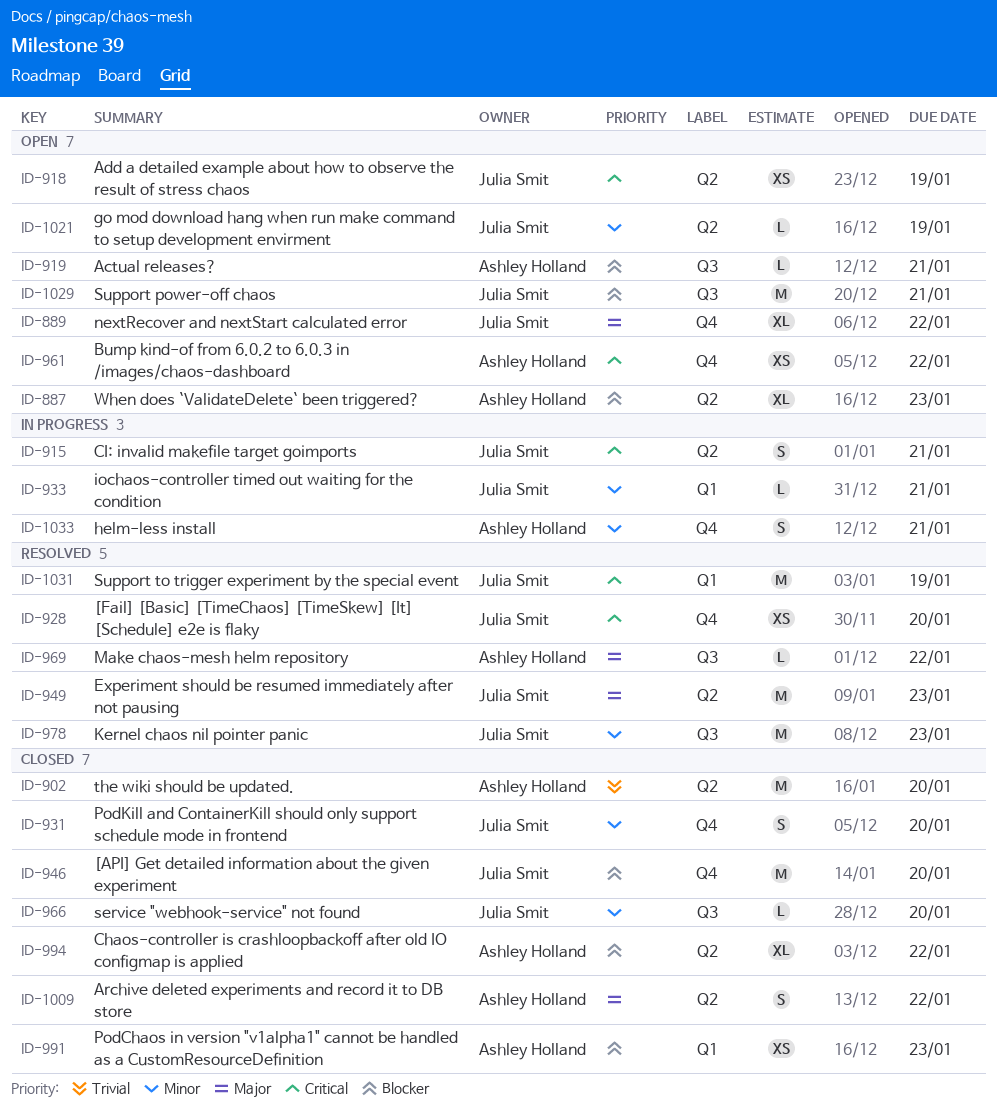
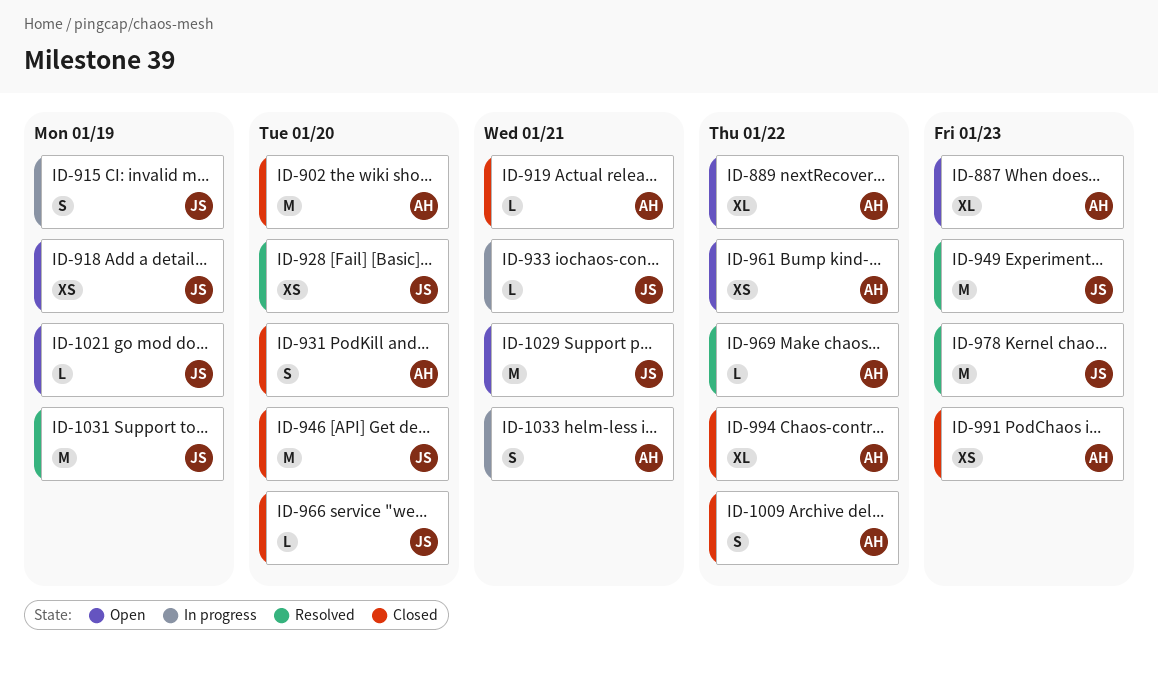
ID-889, owner: Julia Smit -> Ashley Holland
ID-915, due: Jan 21 -> Jan 19
ID-919, status: Open -> Closed
ID-931, owner: Julia Smit -> Ashley Holland

